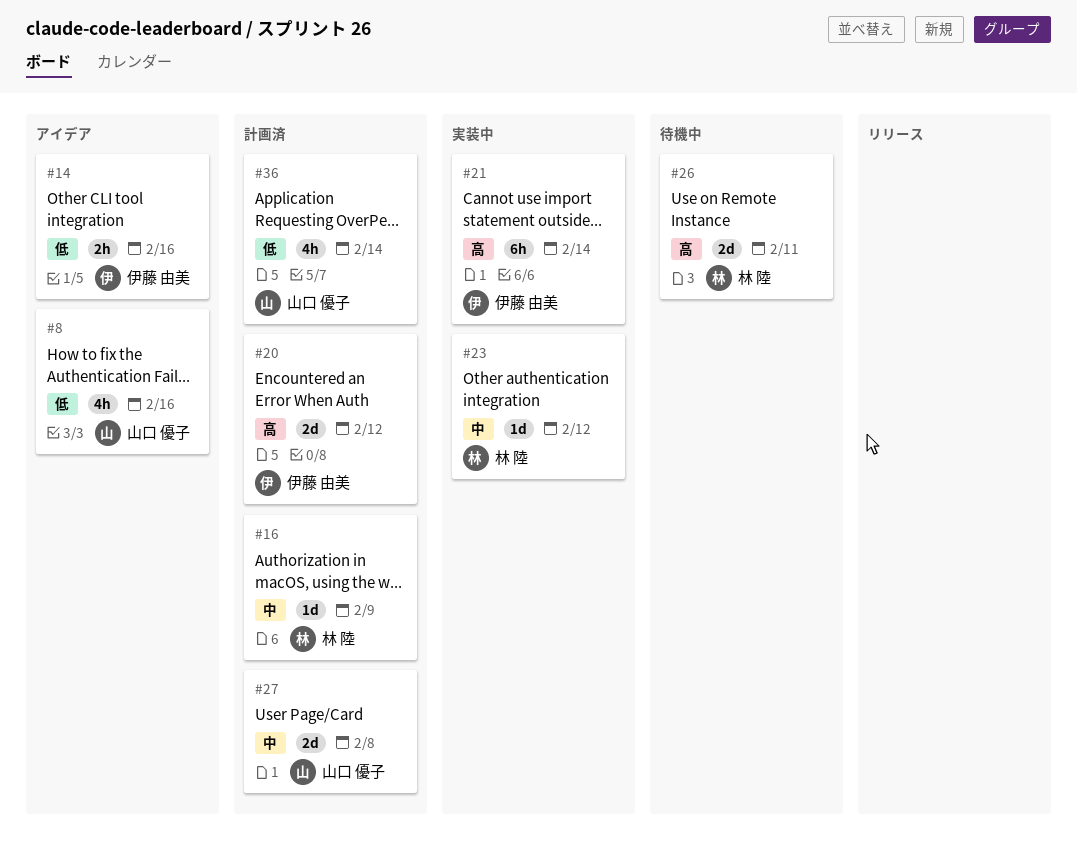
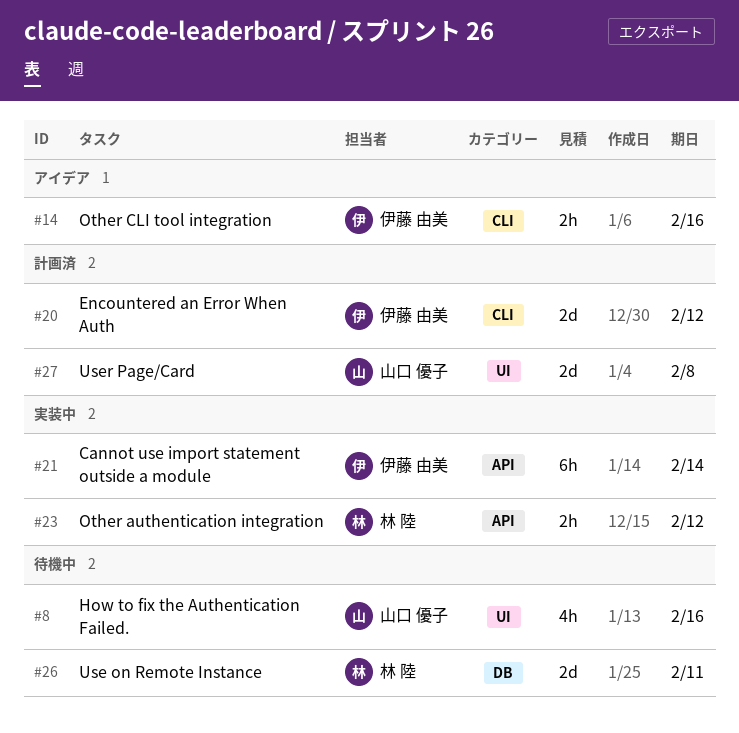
#8, status: アイデア -> 待機中
#16: present -> none
#23, estimate: 1d -> 2h
#36: present -> none

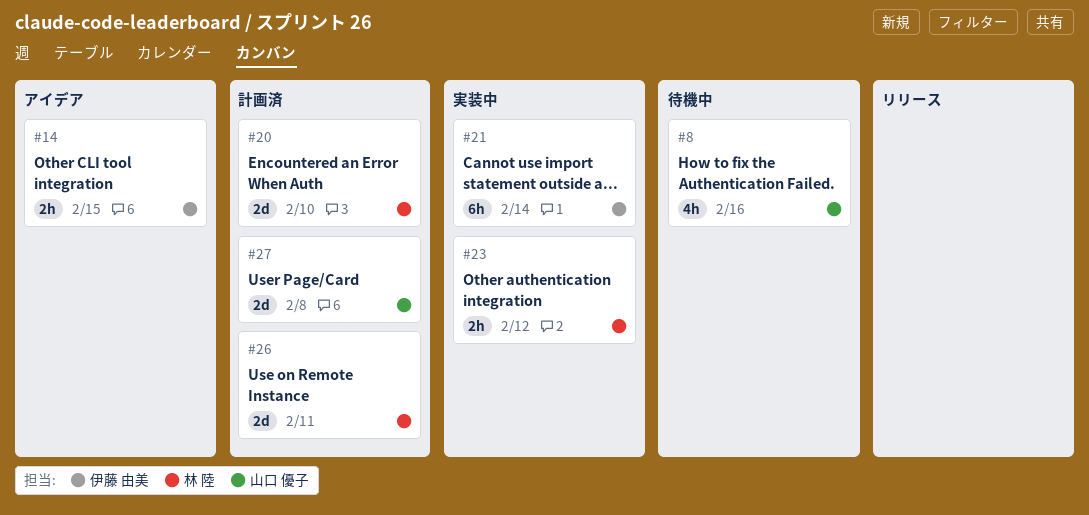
#14, due: Feb 16 -> Feb 15
#20, owner: 伊藤 由美 -> 林 陸
#20, due: Feb 12 -> Feb 10
#26, status: 待機中 -> 計画済

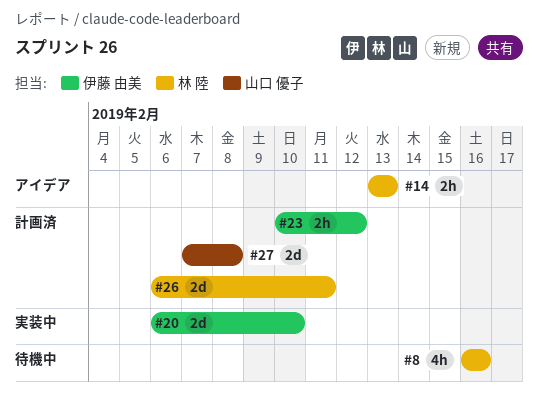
#8, owner: 山口 優子 -> 林 陸
#14, owner: 伊藤 由美 -> 林 陸
#14, due: Feb 15 -> Feb 13
#20, status: 計画済 -> 実装中
#20, owner: 林 陸 -> 伊藤 由美
#21: present -> none
#23, status: 実装中 -> 計画済
#23, owner: 林 陸 -> 伊藤 由美

